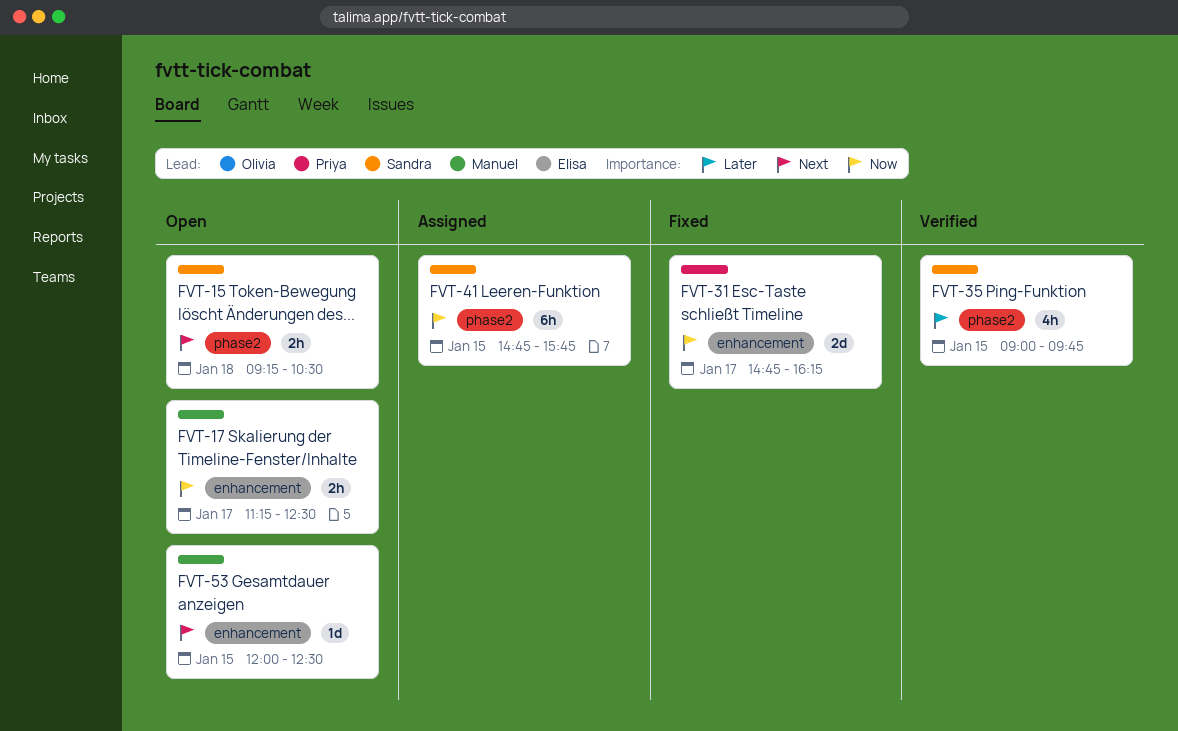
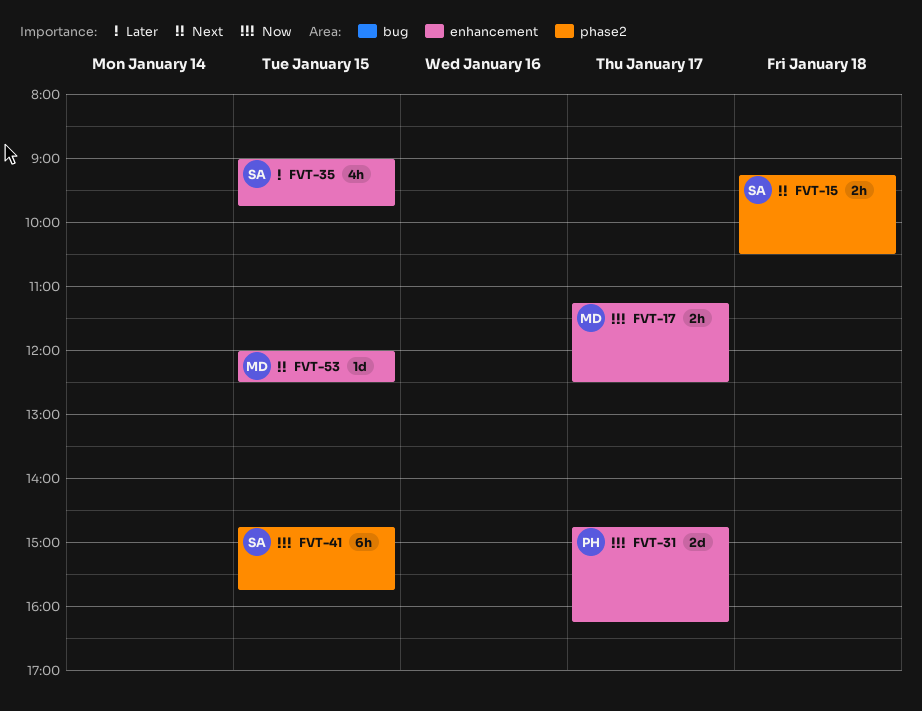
FVT-35, label: phase2 -> enhancement

